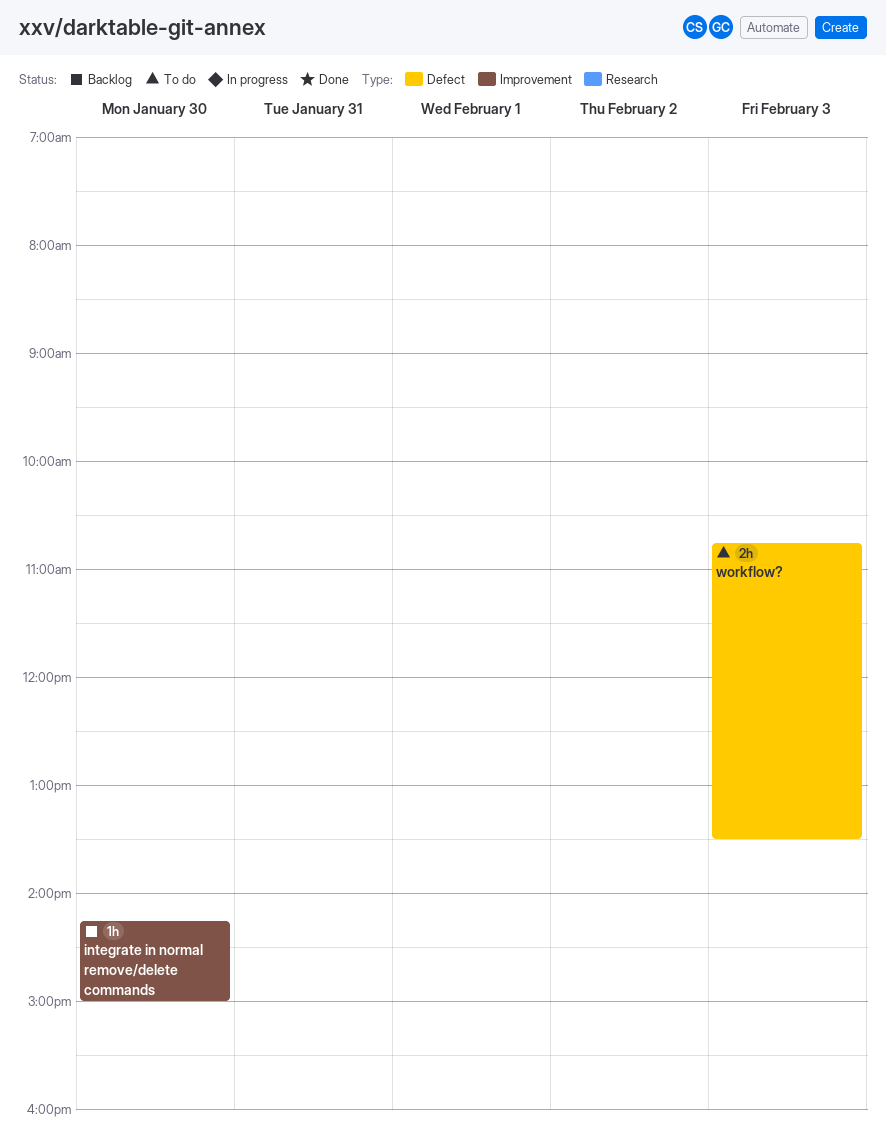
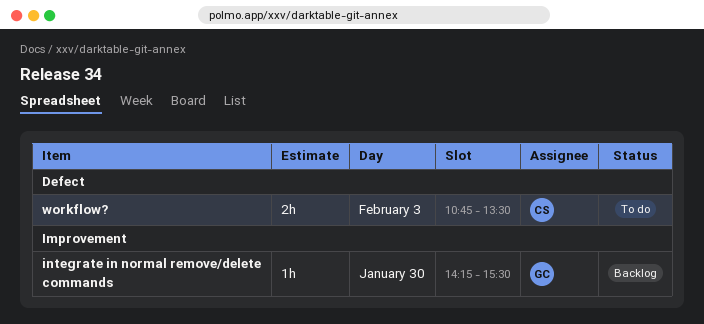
integrate in normal remove/delete commands, ends: 15:00 -> 15:30

